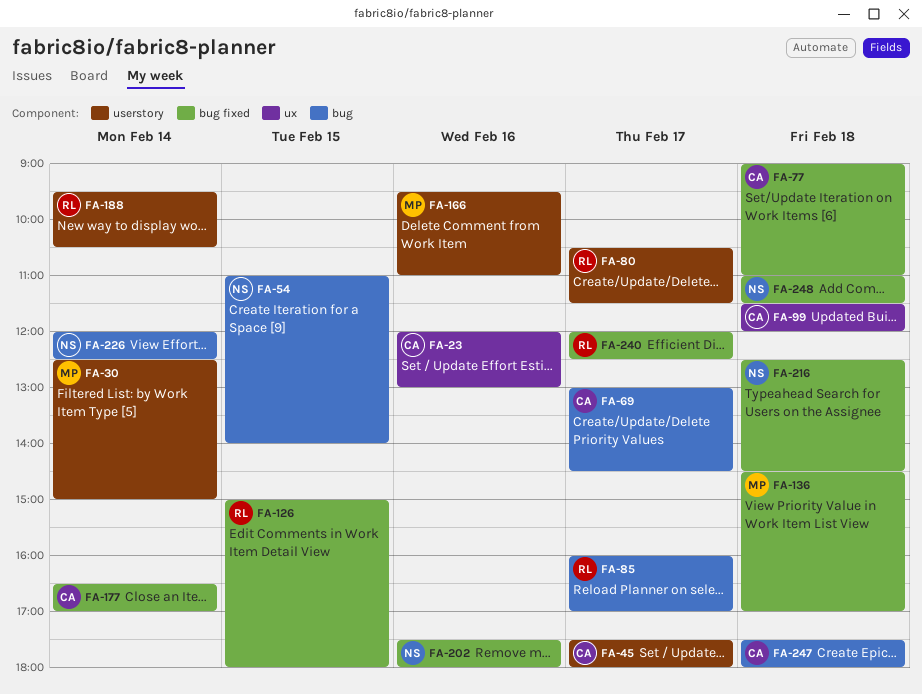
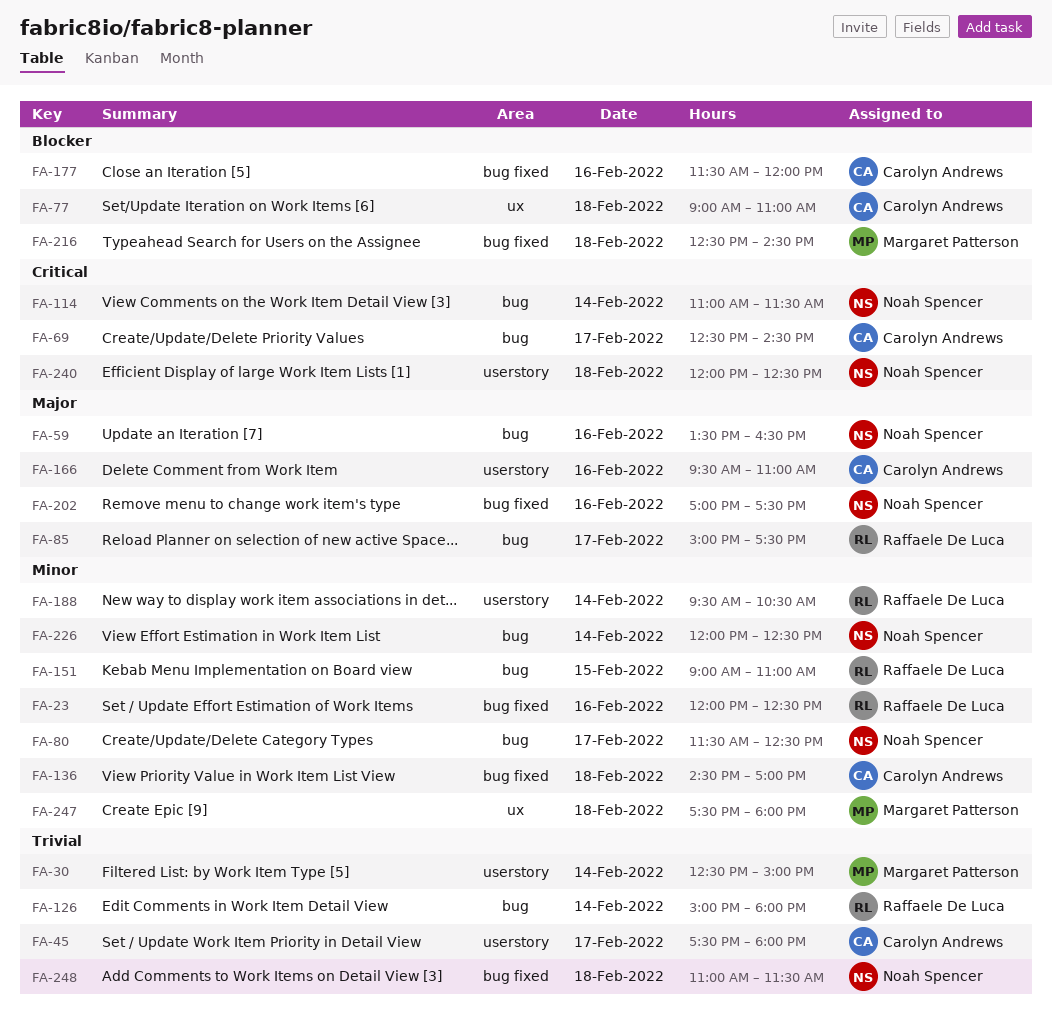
FA-23, owner: Carolyn Andrews -> Raffaele De Luca
FA-23, label: ux -> bug fixed
FA-23, ends: 13:00 -> 12:30
FA-54: present -> none
FA-59: none -> present
FA-69, begins: 13:00 -> 12:30
FA-77, label: bug fixed -> ux
FA-80, owner: Raffaele De Luca -> Noah Spencer
FA-80, label: userstory -> bug
FA-80, begins: 10:30 -> 11:30
FA-80, ends: 11:30 -> 12:30
FA-85, begins: 16:00 -> 15:00
FA-85, ends: 17:00 -> 17:30
FA-99: present -> none
FA-114: none -> present
FA-126, label: bug fixed -> bug
FA-126, day: Feb 15 -> Feb 14
FA-136, owner: Margaret Patterson -> Carolyn Andrews
FA-151: none -> present
FA-166, owner: Margaret Patterson -> Carolyn Andrews
FA-177, day: Feb 14 -> Feb 16
FA-177, begins: 16:30 -> 11:30
FA-177, ends: 17:00 -> 12:00
FA-202, begins: 17:30 -> 17:00
FA-202, ends: 18:00 -> 17:30
FA-216, owner: Noah Spencer -> Margaret Patterson
FA-240, owner: Raffaele De Luca -> Noah Spencer
FA-240, label: bug fixed -> userstory
FA-240, day: Feb 17 -> Feb 18
FA-247, owner: Carolyn Andrews -> Margaret Patterson
FA-247, label: bug -> ux

